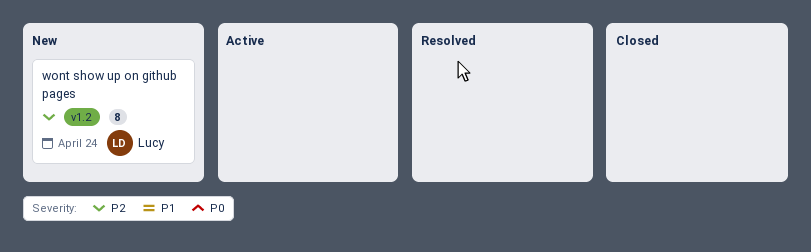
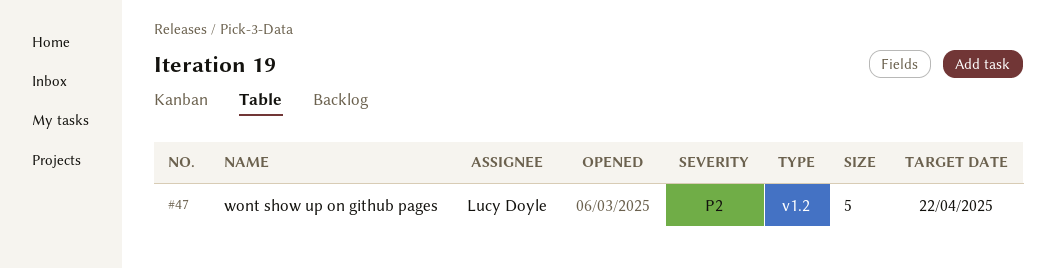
wont show up on github pages, estimate: 8 -> 5
wont show up on github pages, due: Apr 24 -> Apr 22

